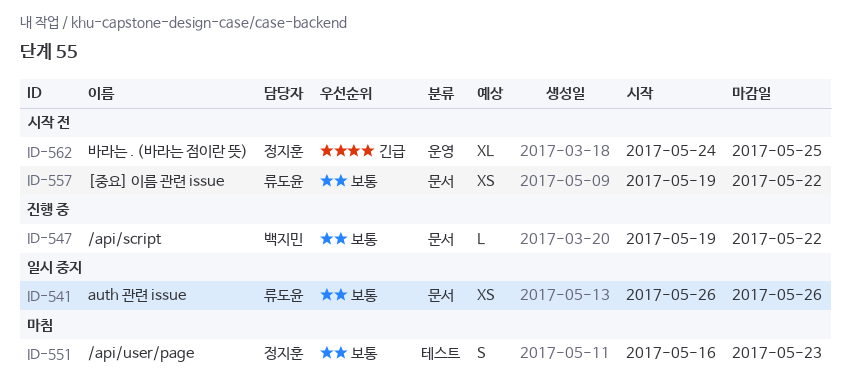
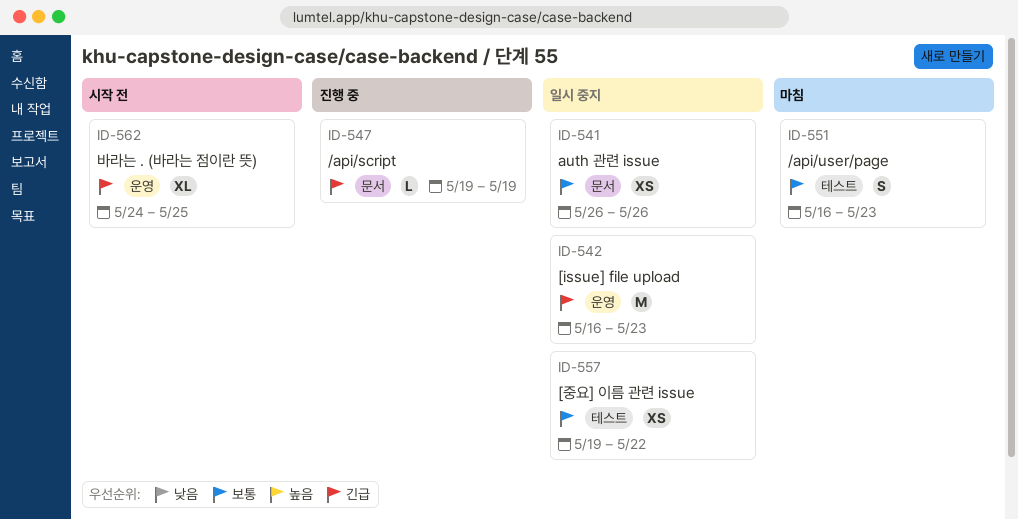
ID-542: none -> present
ID-547, priority: 보통 -> 긴급
ID-547, due: May 22 -> May 19
ID-557, status: 시작 전 -> 일시 중지
ID-557, label: 문서 -> 테스트

